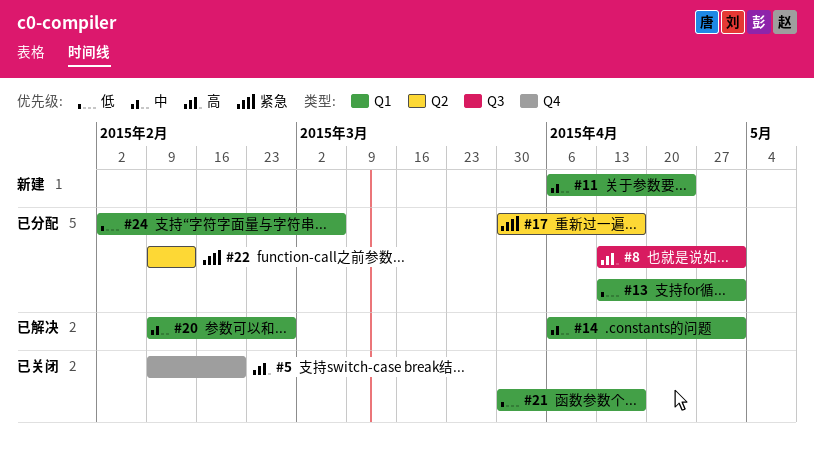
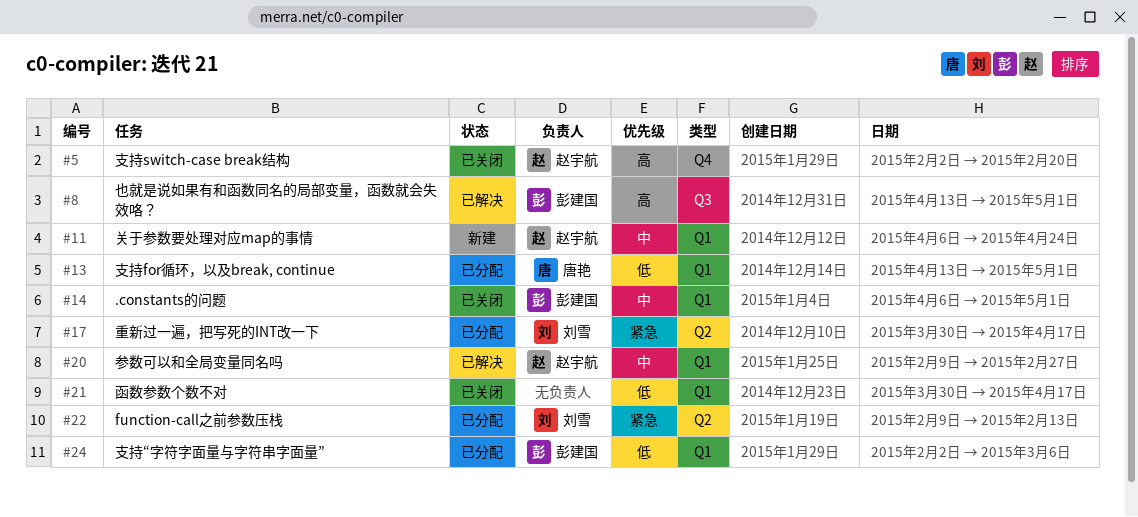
#5, start: Feb 9 -> Feb 2
#8, status: 已分配 -> 已解决
#14, status: 已解决 -> 已关闭

